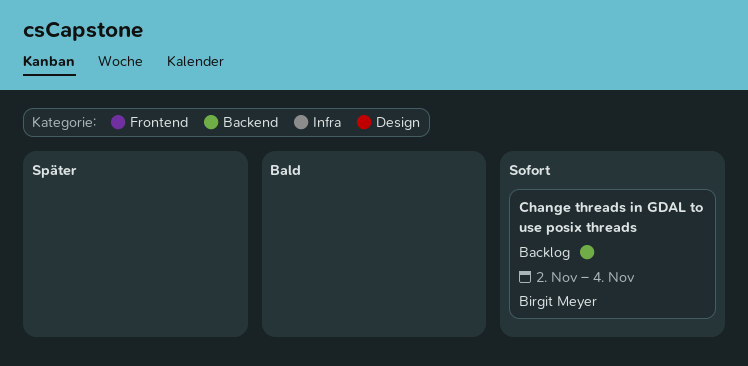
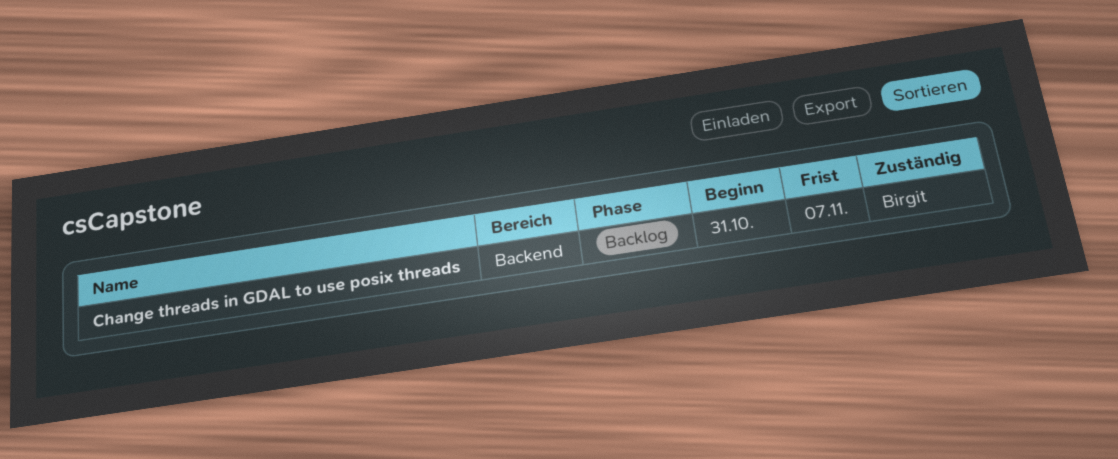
Change threads in GDAL to use posix threads, start: Nov 2 -> Oct 31
Change threads in GDAL to use posix threads, due: Nov 4 -> Nov 7

